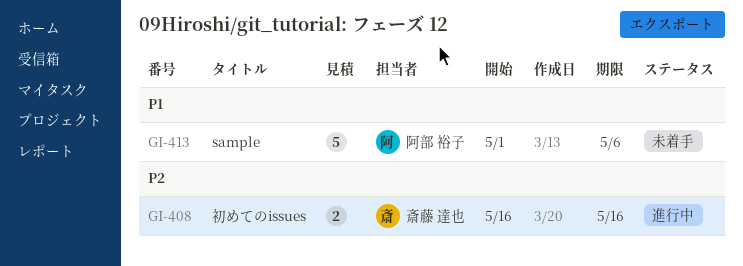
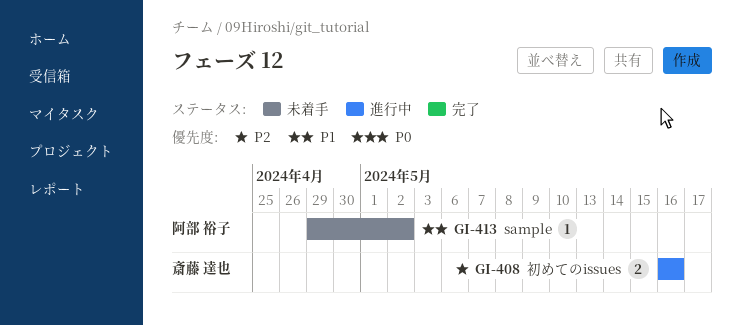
GI-413, estimate: 5 -> 1
GI-413, start: May 1 -> Apr 29
GI-413, due: May 6 -> May 2

